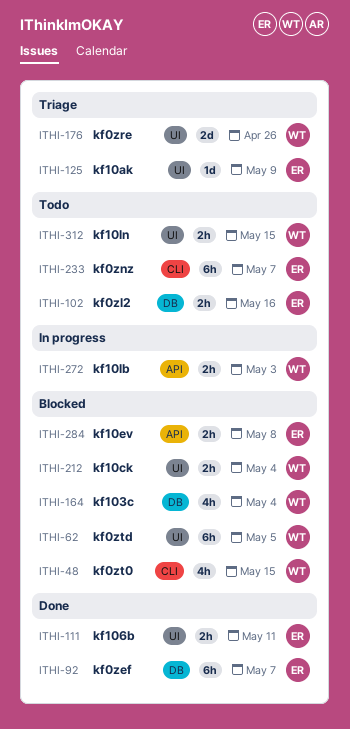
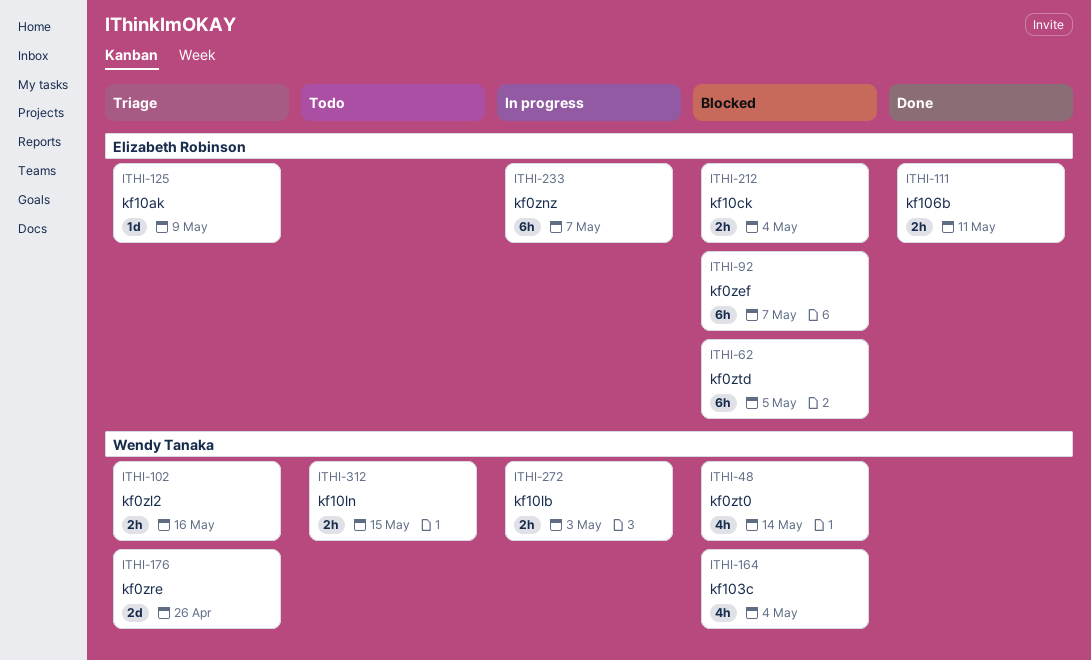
ITHI-48, due: May 15 -> May 14
ITHI-62, owner: Wendy Tanaka -> Elizabeth Robinson
ITHI-92, status: Done -> Blocked
ITHI-102, status: Todo -> Triage
ITHI-102, owner: Elizabeth Robinson -> Wendy Tanaka
ITHI-212, owner: Wendy Tanaka -> Elizabeth Robinson
ITHI-233, status: Todo -> In progress
ITHI-284: present -> none

